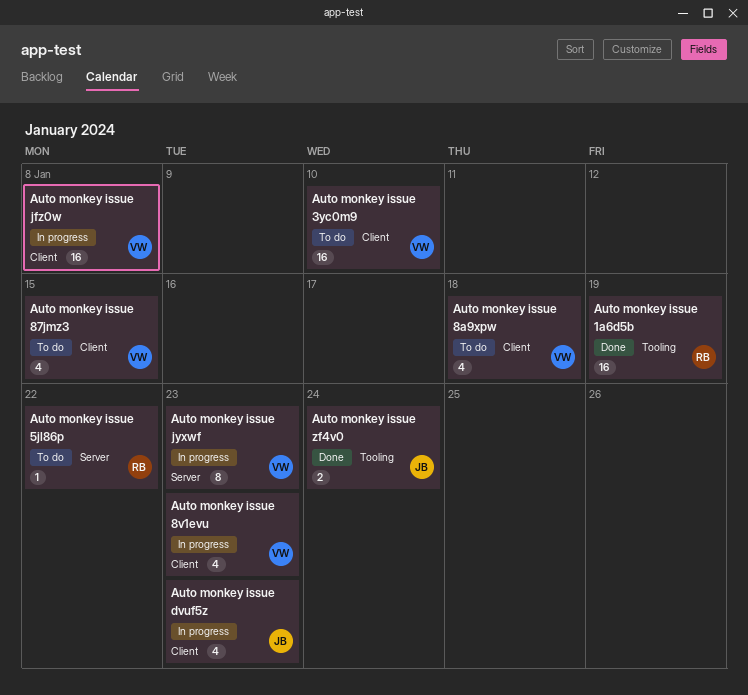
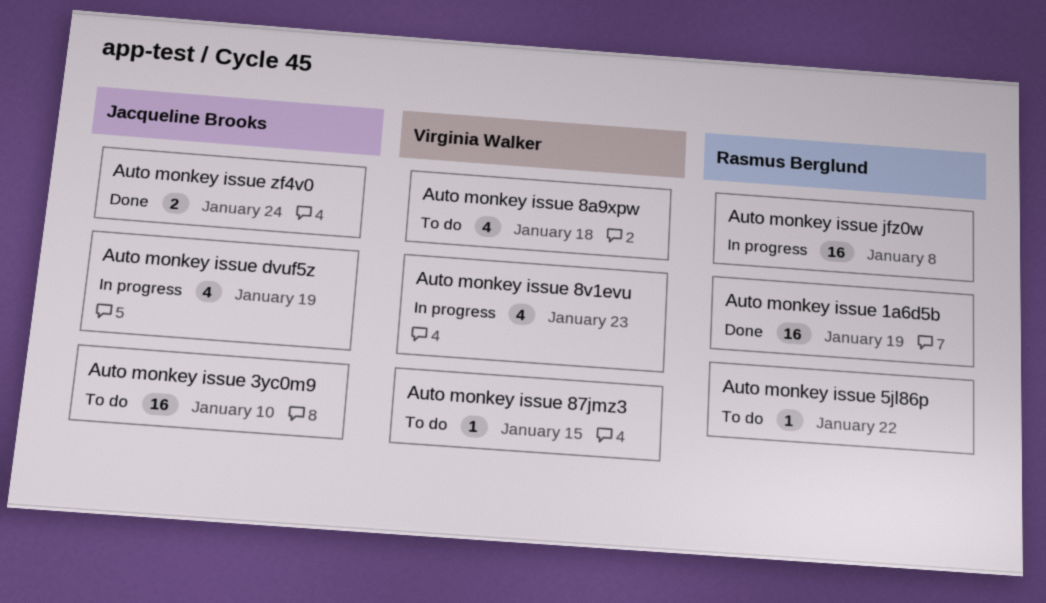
Auto monkey issue 3yc0m9, owner: Virginia Walker -> Jacqueline Brooks
Auto monkey issue 87jmz3, estimate: 4 -> 1
Auto monkey issue dvuf5z, due: Jan 23 -> Jan 19
Auto monkey issue jfz0w, owner: Virginia Walker -> Rasmus Berglund
Auto monkey issue jyxwf: present -> none

